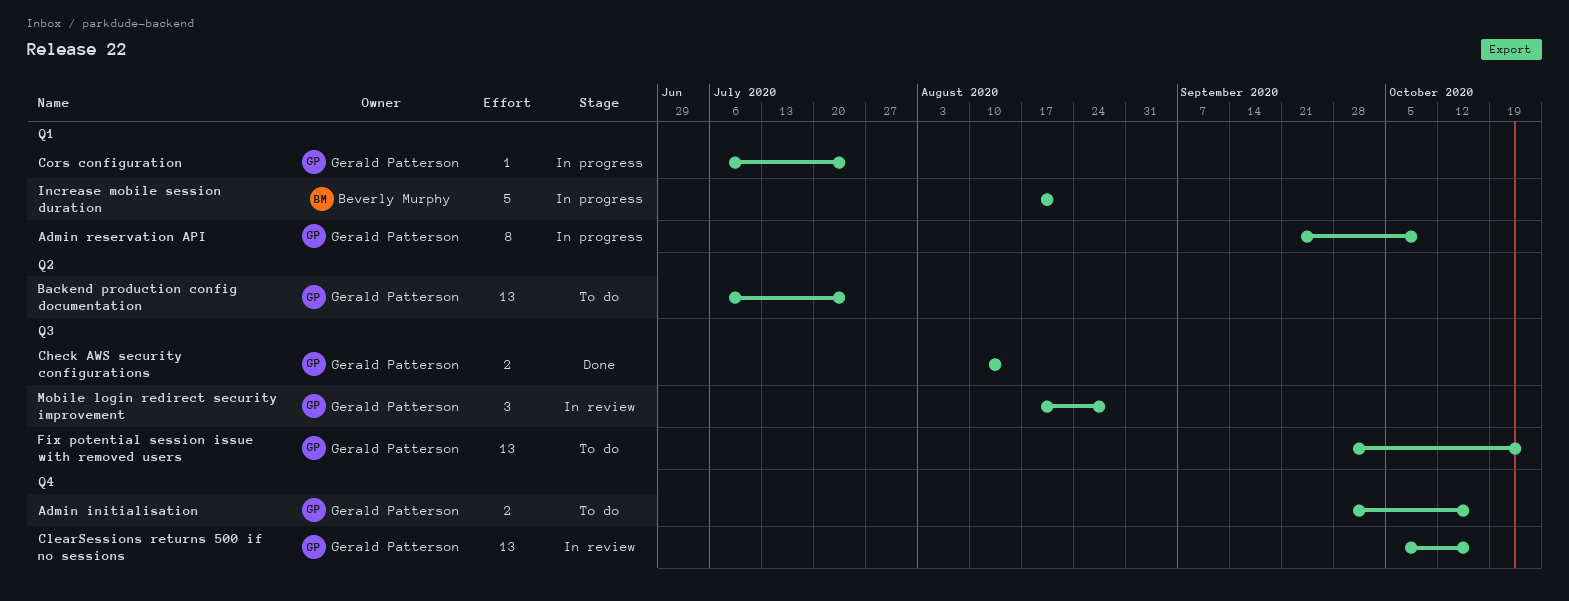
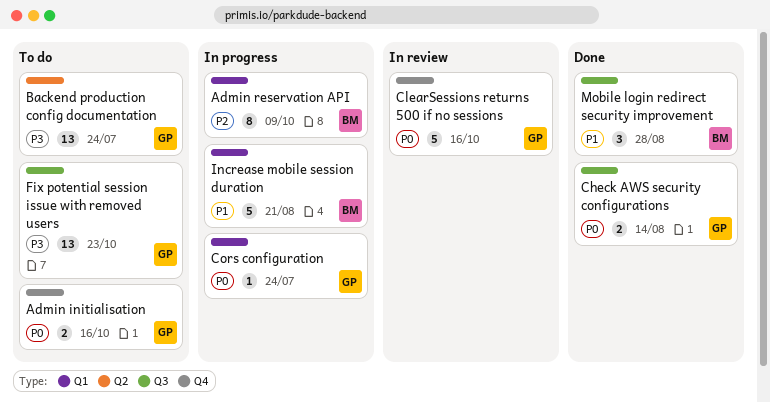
Admin reservation API, owner: Gerald Patterson -> Beverly Murphy
ClearSessions returns 500 if no sessions, estimate: 13 -> 5
Mobile login redirect security improvement, status: In review -> Done
Mobile login redirect security improvement, owner: Gerald Patterson -> Beverly Murphy

